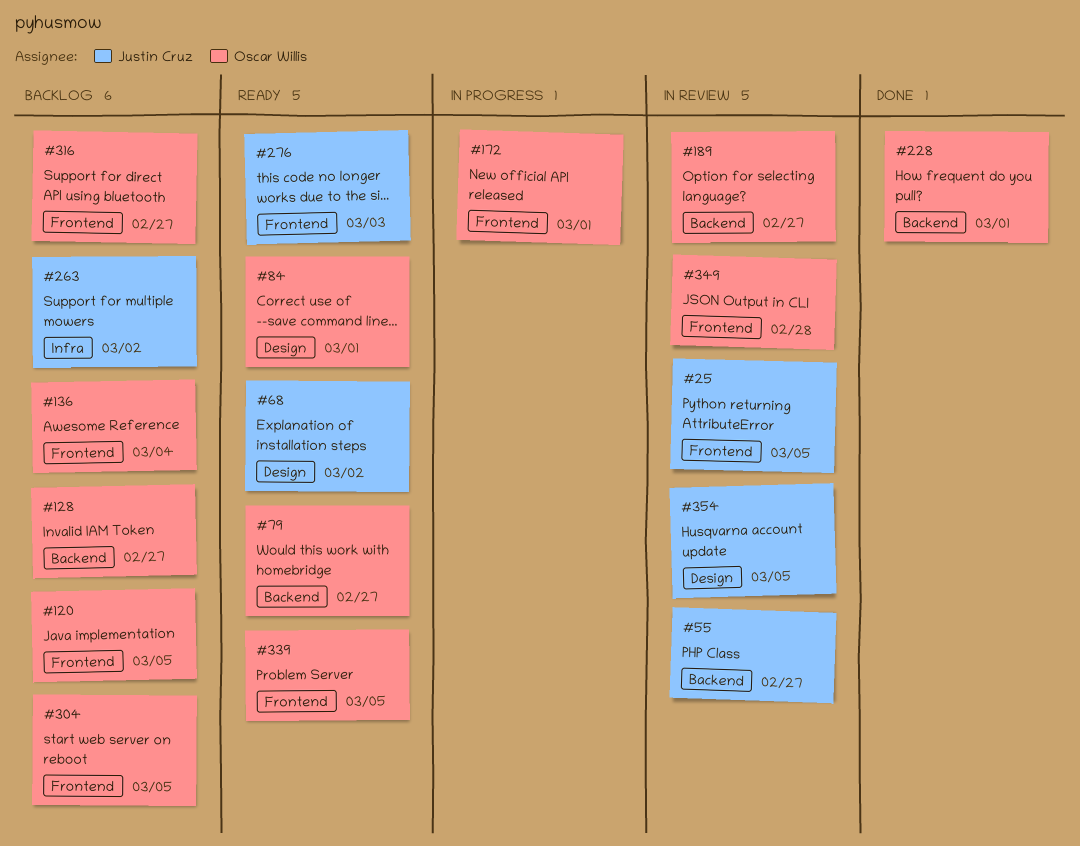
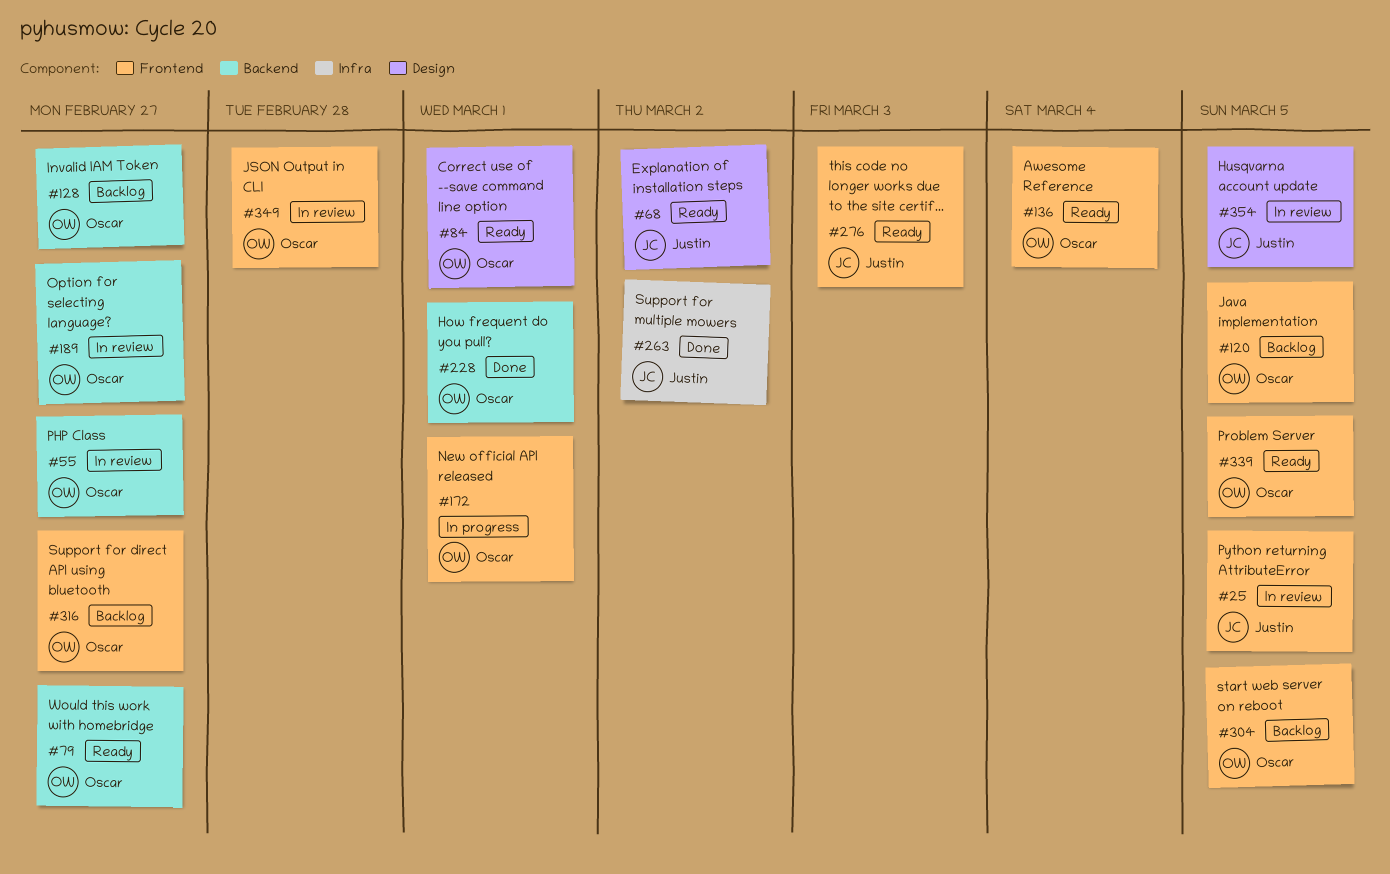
#55, owner: Justin Cruz -> Oscar Willis
#136, status: Backlog -> Ready
#263, status: Backlog -> Done

